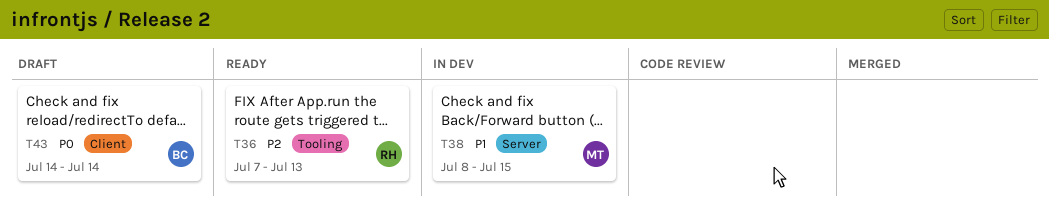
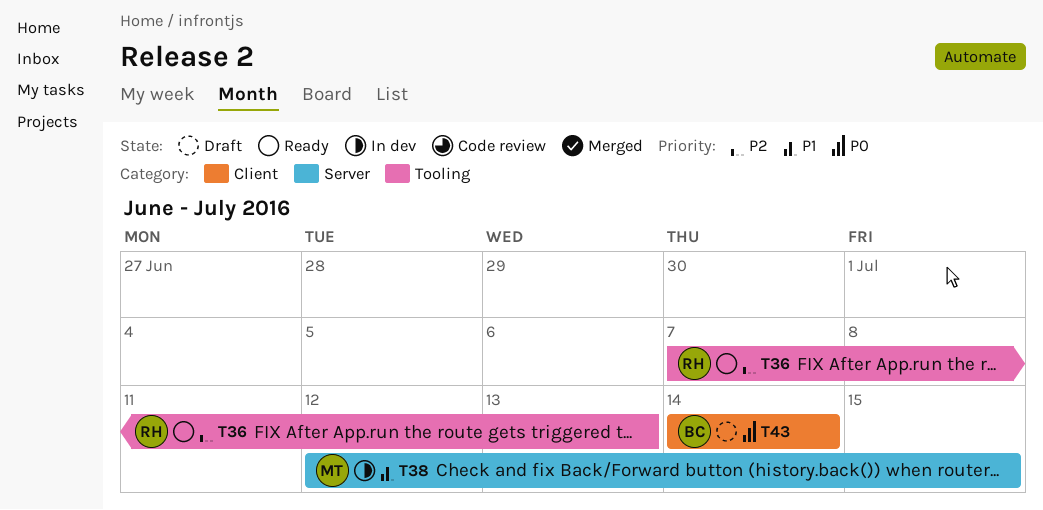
T38, start: Jul 8 -> Jul 12

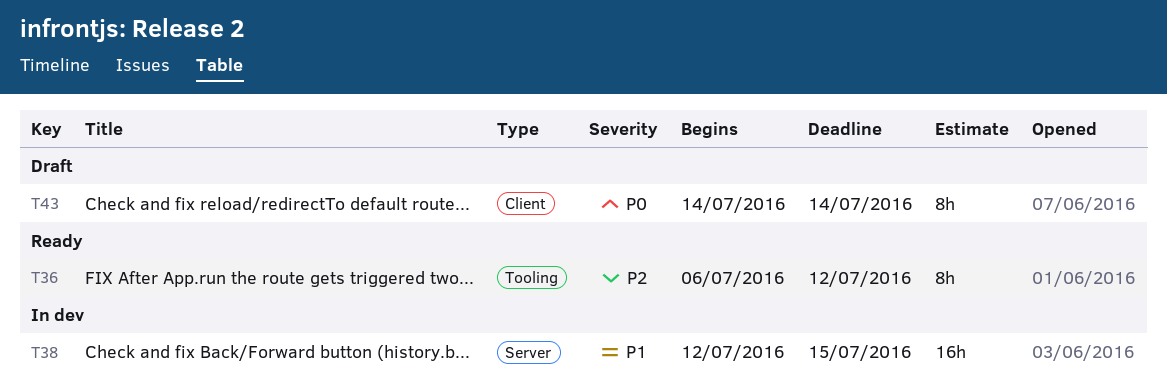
T36, start: Jul 7 -> Jul 6
T36, due: Jul 13 -> Jul 12

